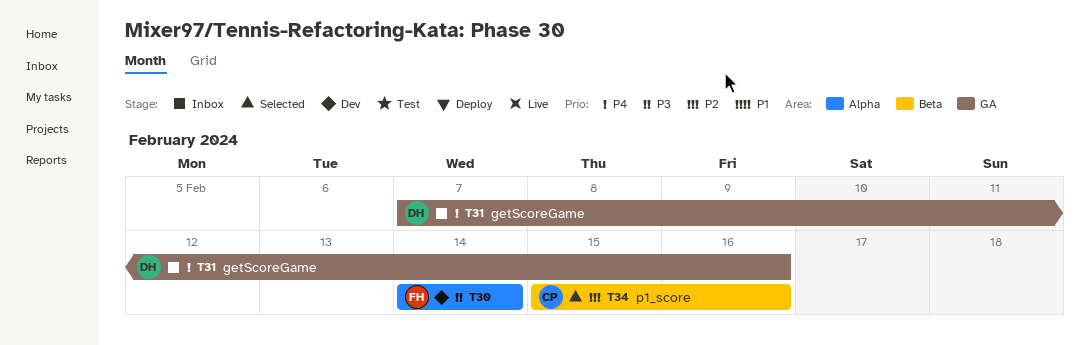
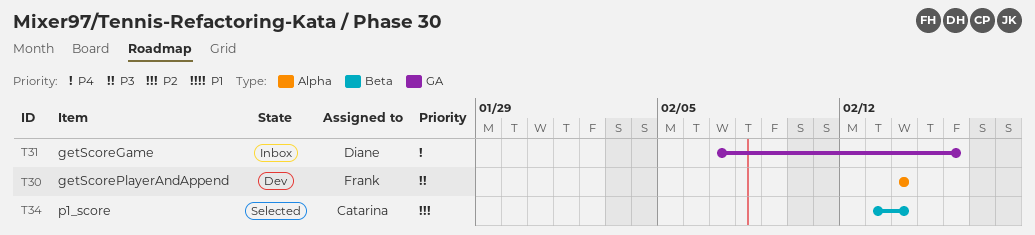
T34, start: Feb 15 -> Feb 13
T34, due: Feb 16 -> Feb 14

